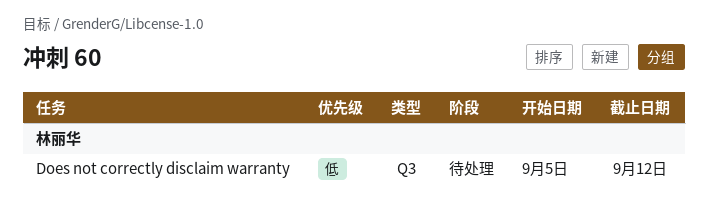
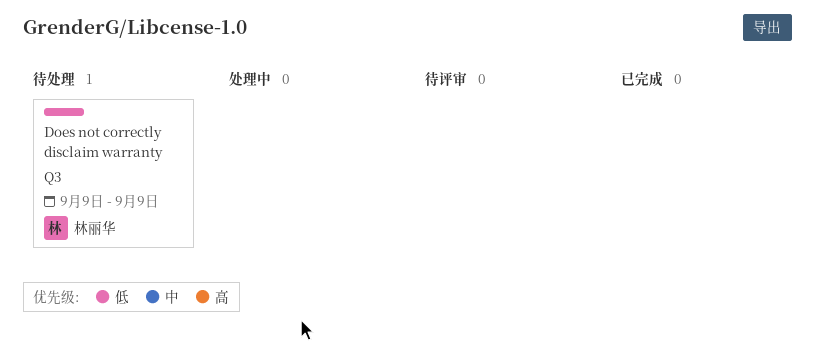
Does not correctly disclaim warranty, start: Sep 5 -> Sep 9
Does not correctly disclaim warranty, due: Sep 12 -> Sep 9

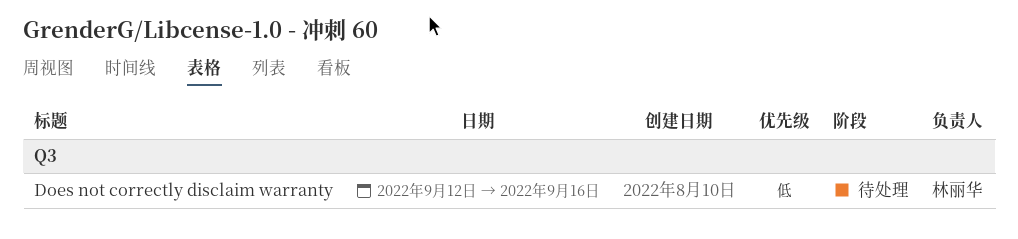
Does not correctly disclaim warranty, start: Sep 9 -> Sep 12
Does not correctly disclaim warranty, due: Sep 9 -> Sep 16

